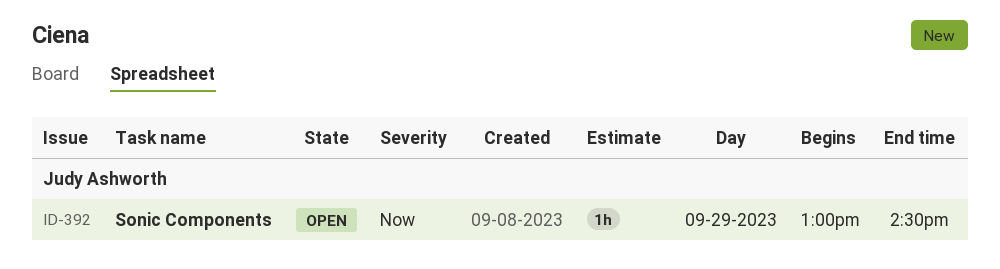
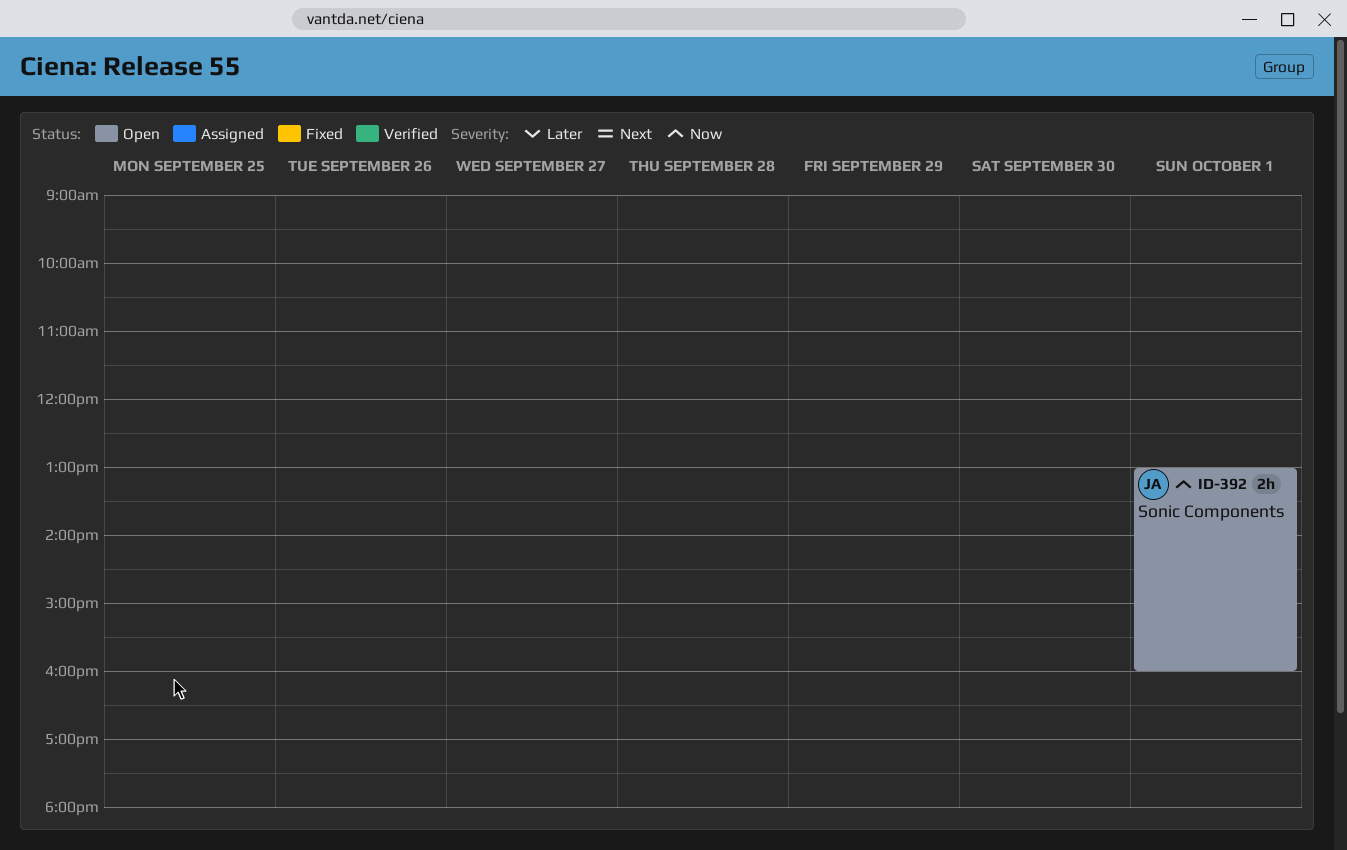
ID-392, estimate: 1h -> 2h
ID-392, day: Sep 29 -> Oct 1
ID-392, ends: 14:30 -> 16:00

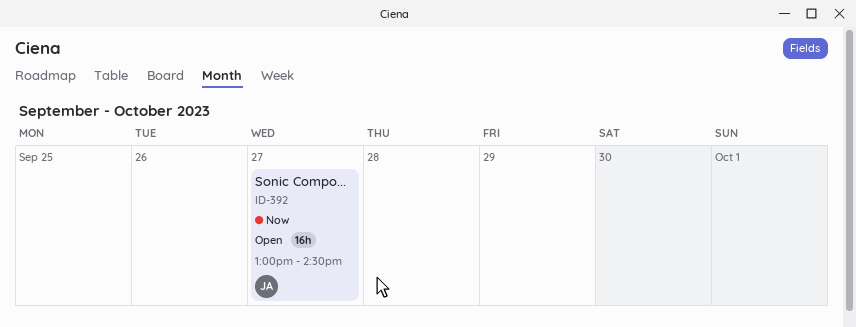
ID-392, estimate: 2h -> 16h
ID-392, day: Oct 1 -> Sep 27
ID-392, ends: 16:00 -> 14:30

